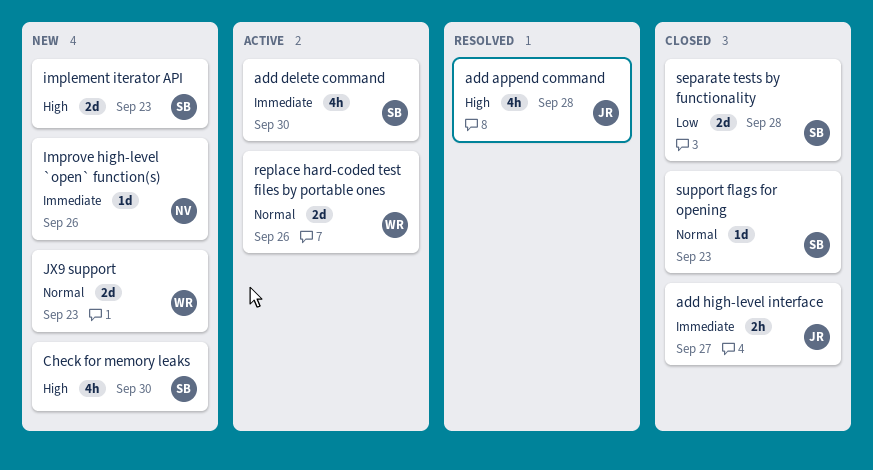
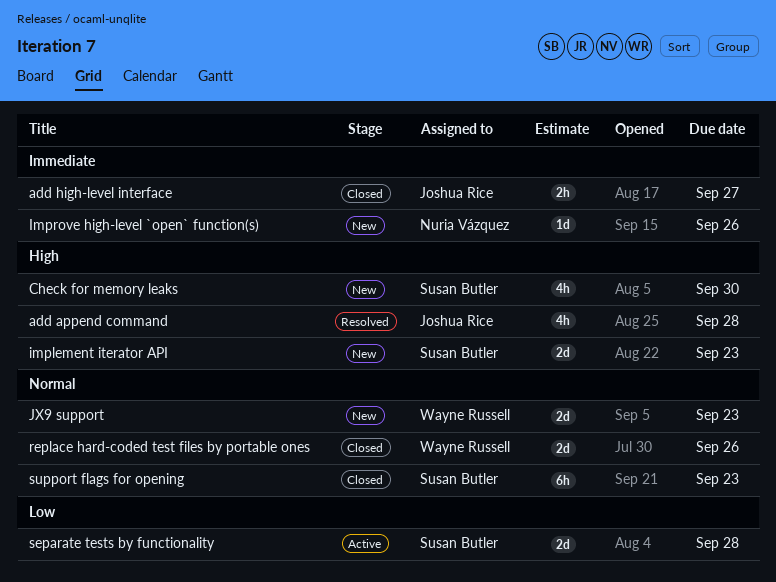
add delete command: present -> none
replace hard-coded test files by portable ones, status: Active -> Closed
separate tests by functionality, status: Closed -> Active
support flags for opening, estimate: 1d -> 6h

